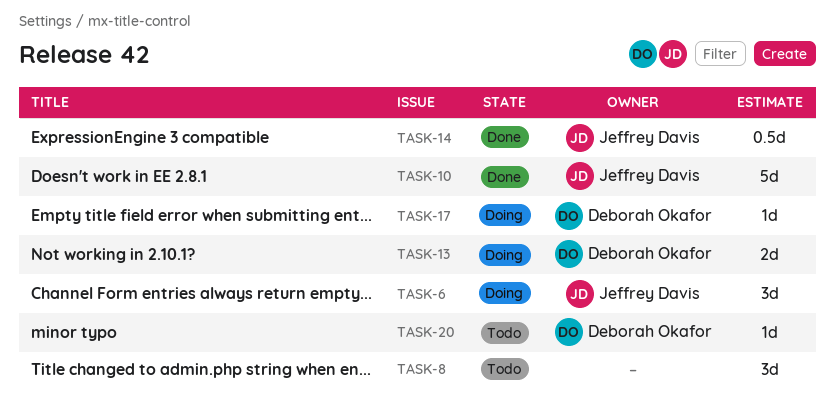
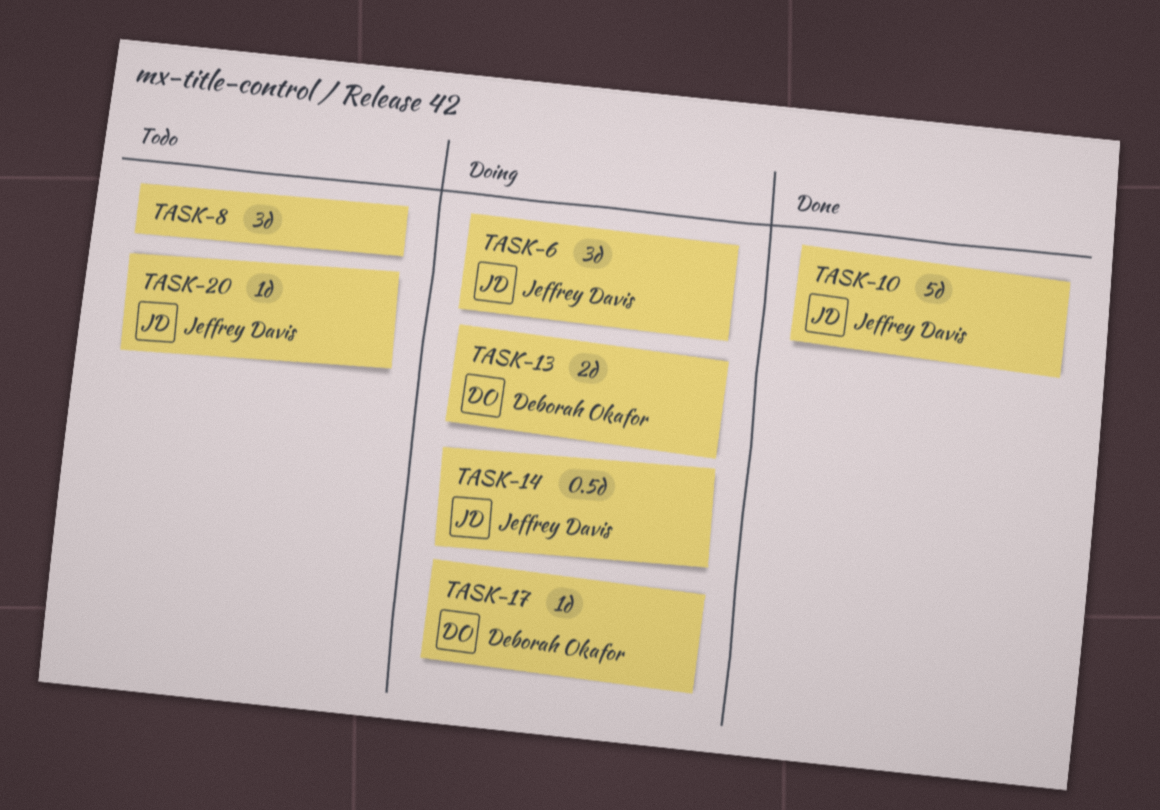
TASK-14, status: Done -> Doing
TASK-20, owner: Deborah Okafor -> Jeffrey Davis

